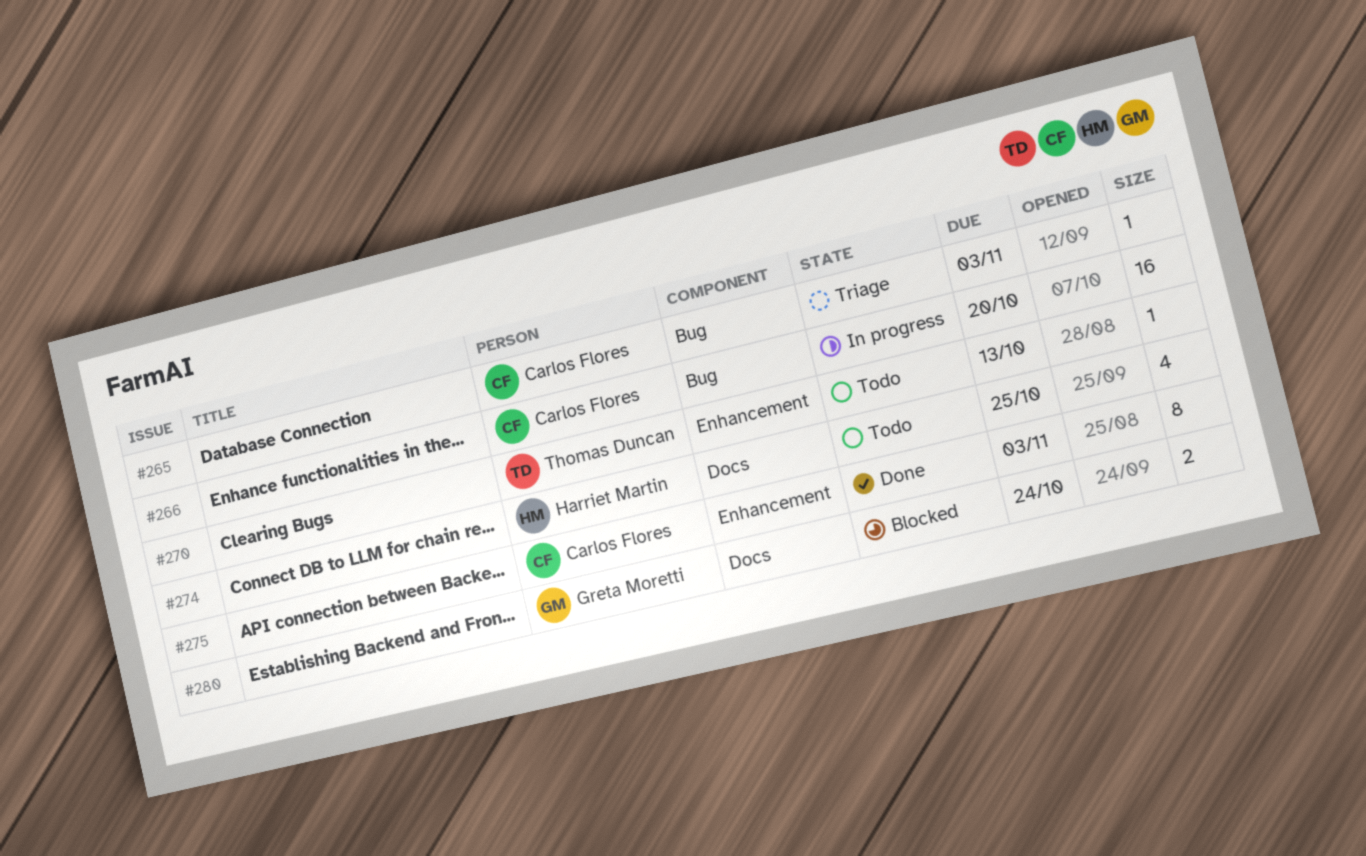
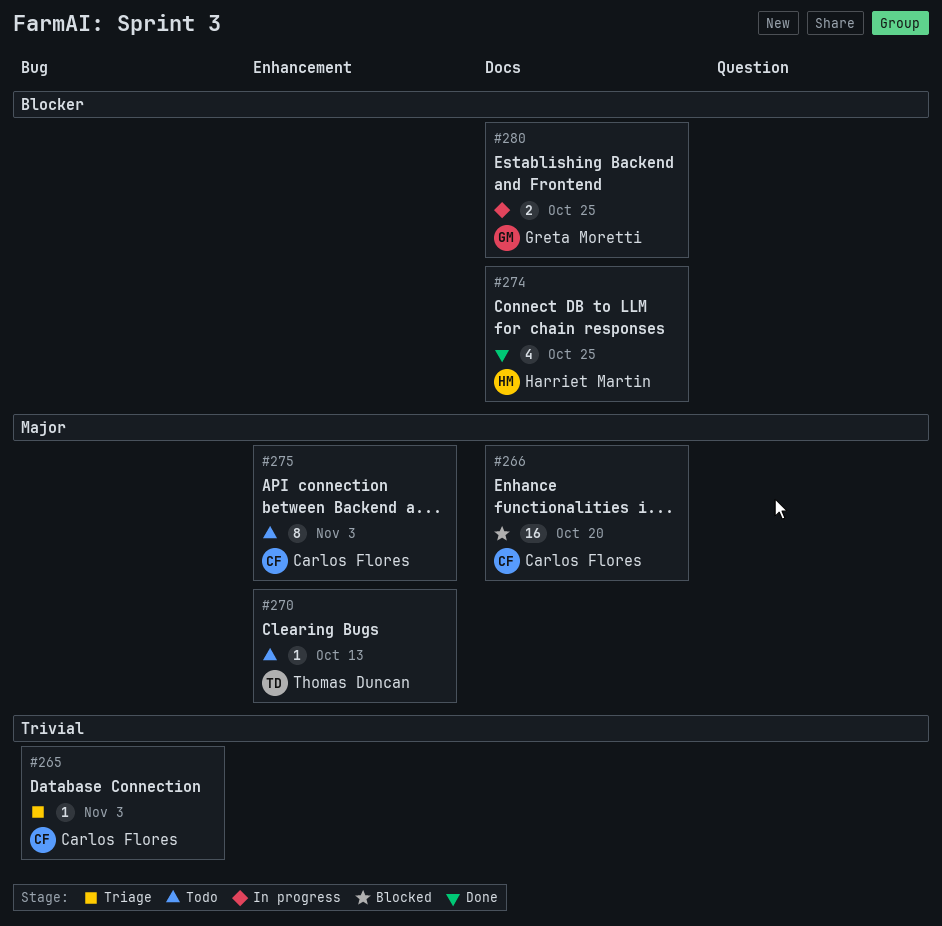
#266, status: In progress -> Blocked
#266, label: Bug -> Docs
#274, status: Todo -> Done
#275, status: Done -> Todo
#280, status: Blocked -> In progress
#280, due: Oct 24 -> Oct 25

